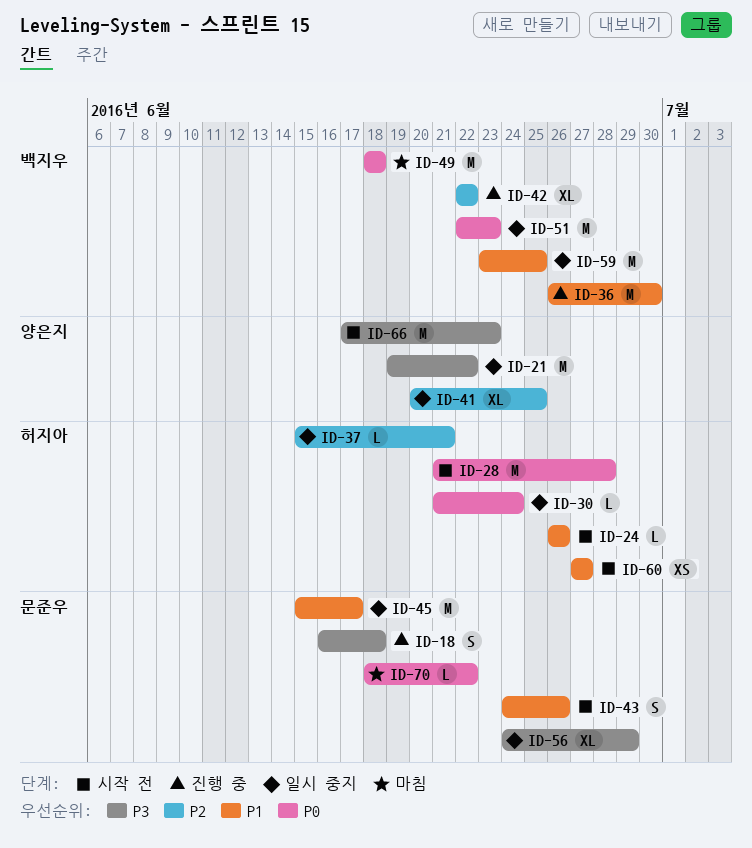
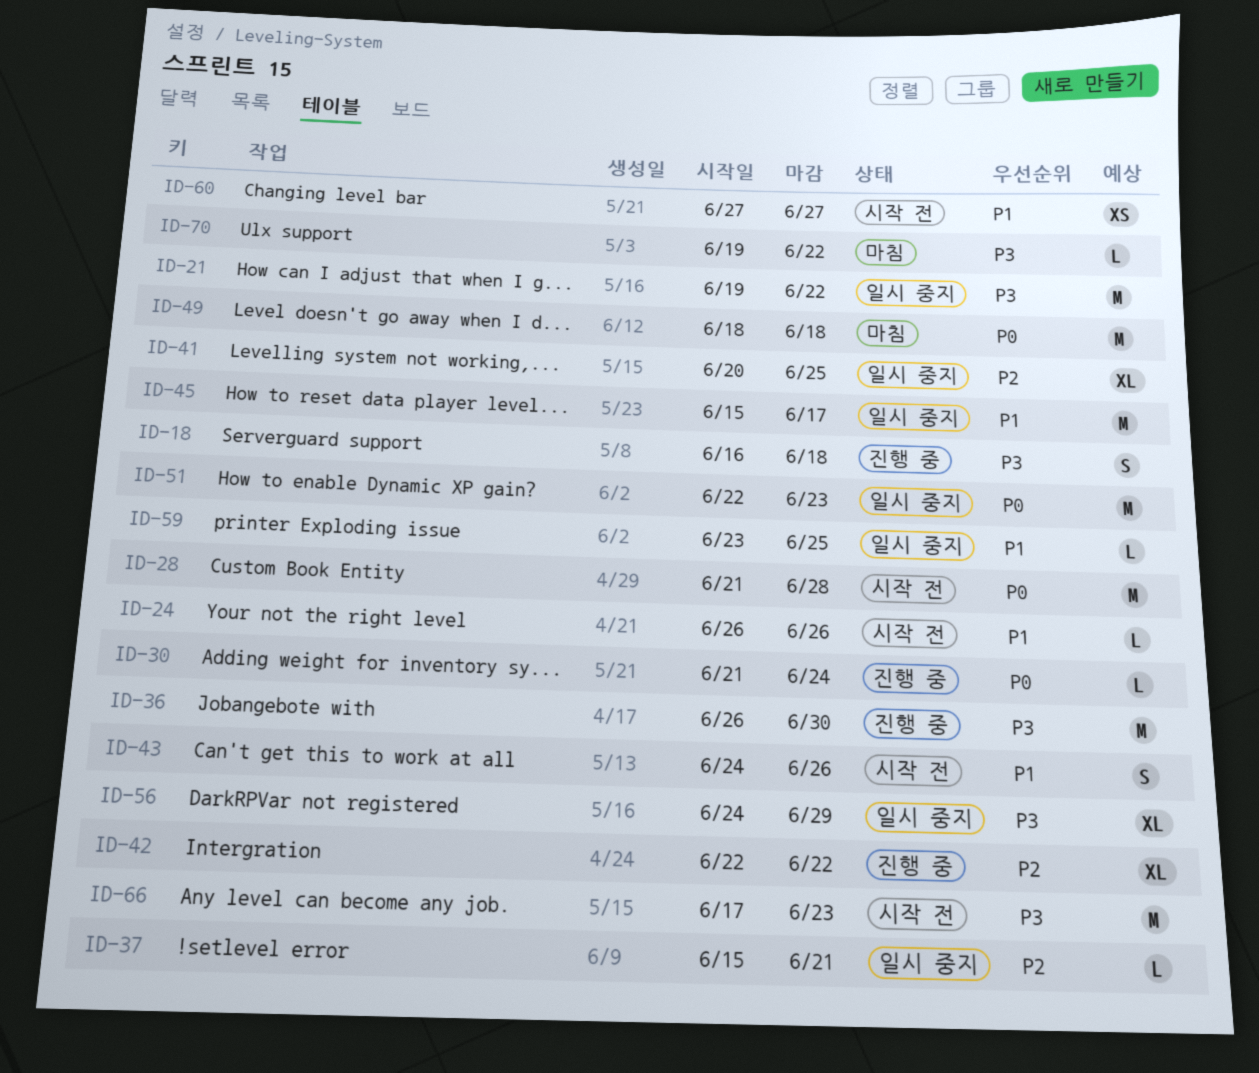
ID-30, status: 일시 중지 -> 진행 중
ID-36, priority: P1 -> P3
ID-59, estimate: M -> L
ID-70, priority: P0 -> P3
ID-70, start: Jun 18 -> Jun 19

